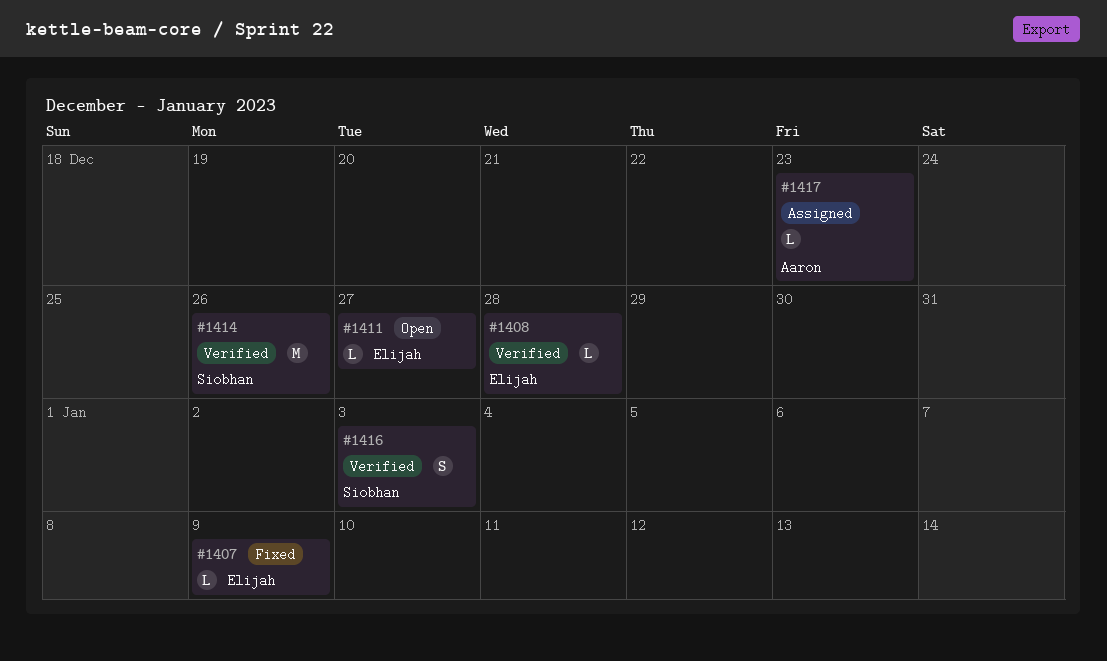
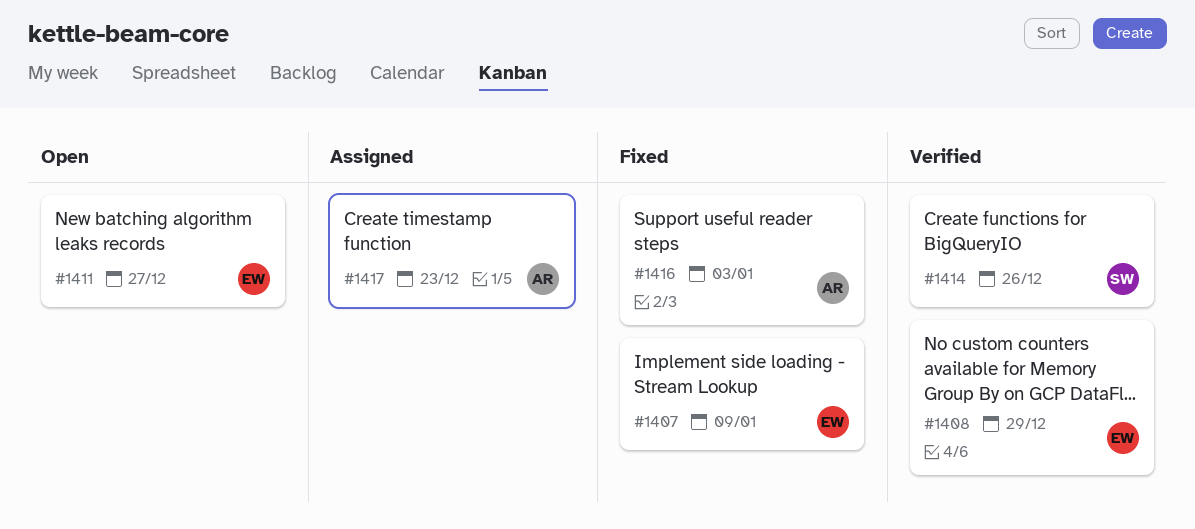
#1408, due: Dec 28 -> Dec 29
#1416, status: Verified -> Fixed
#1416, owner: Siobhan -> Aaron

